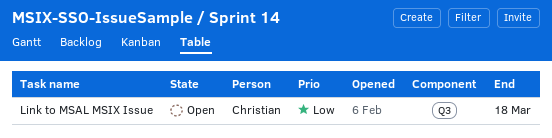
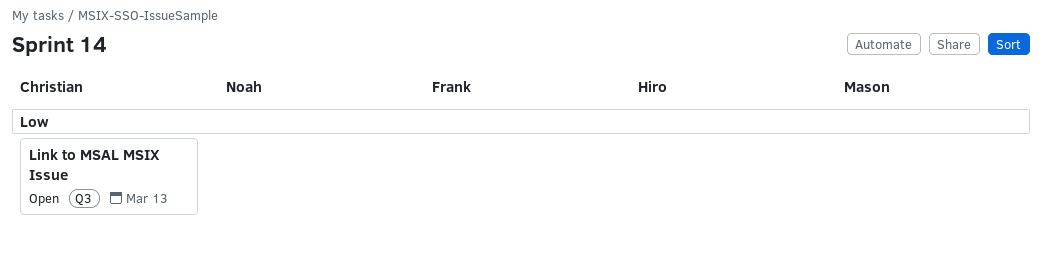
Link to MSAL MSIX Issue, due: Mar 18 -> Mar 13

